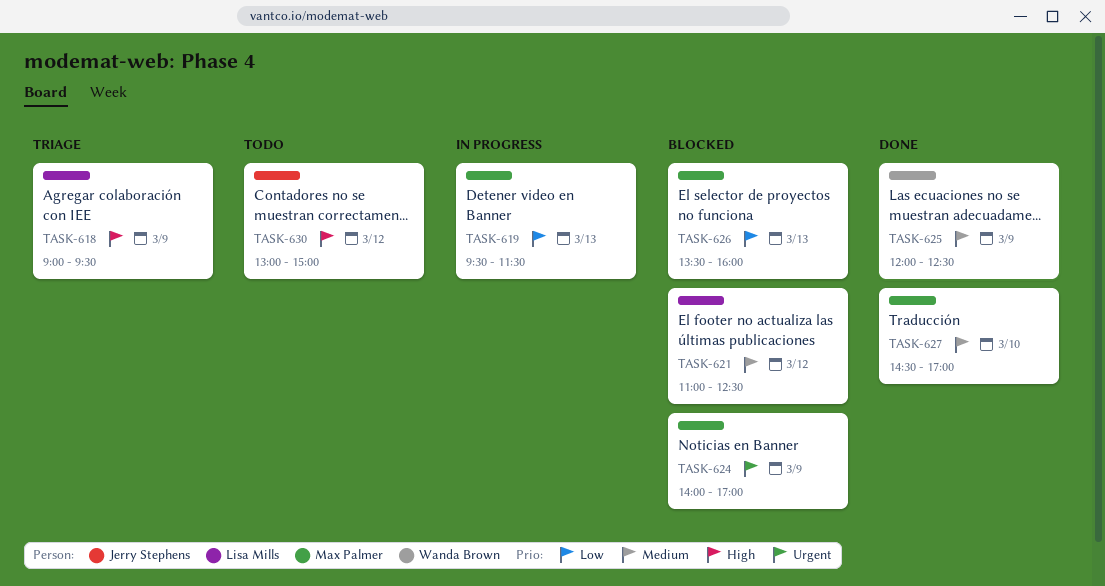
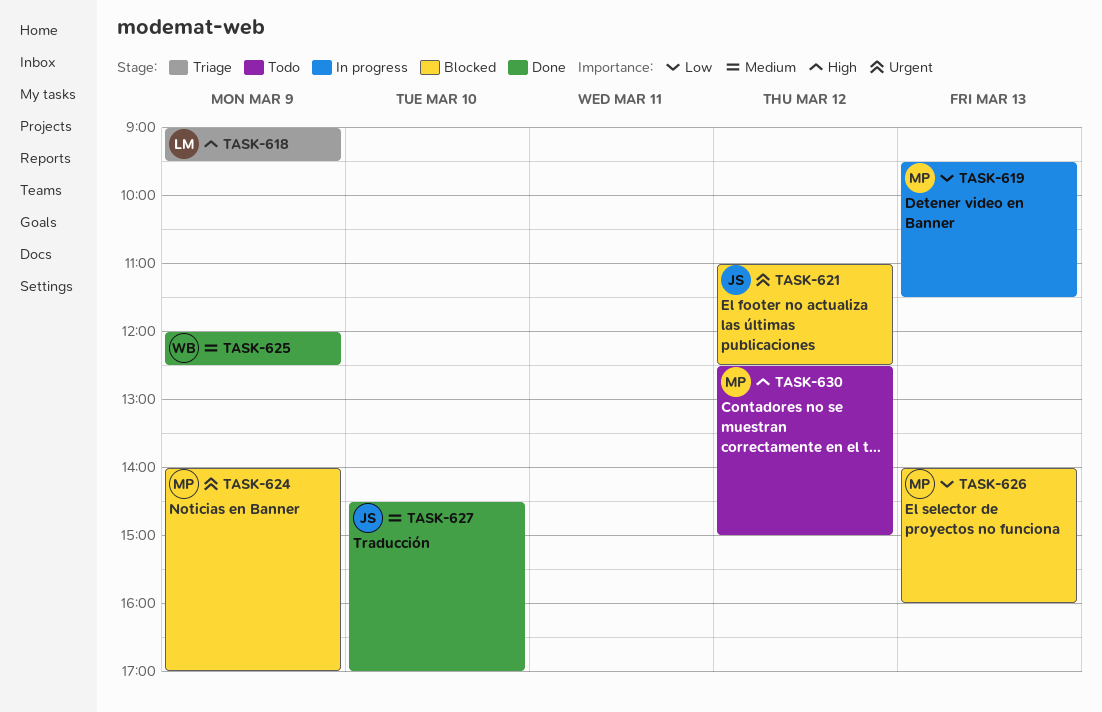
TASK-621, owner: Lisa Mills -> Jerry Stephens
TASK-621, priority: Medium -> Urgent
TASK-626, begins: 13:30 -> 14:00
TASK-627, owner: Max Palmer -> Jerry Stephens
TASK-630, owner: Jerry Stephens -> Max Palmer
TASK-630, begins: 13:00 -> 12:30

